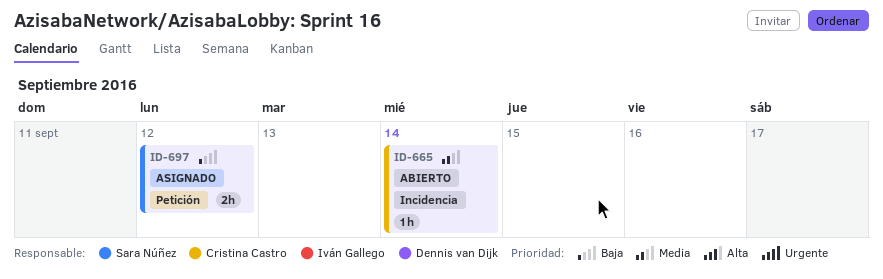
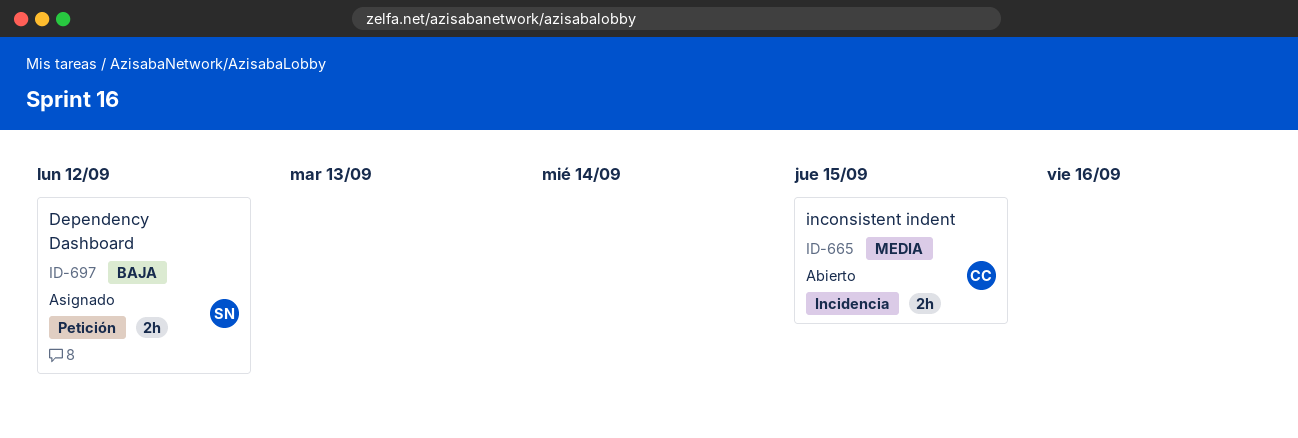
ID-665, estimate: 1h -> 2h
ID-665, due: Sep 14 -> Sep 15

